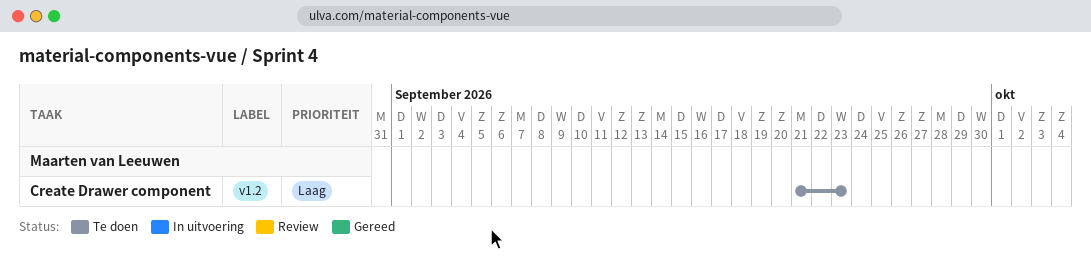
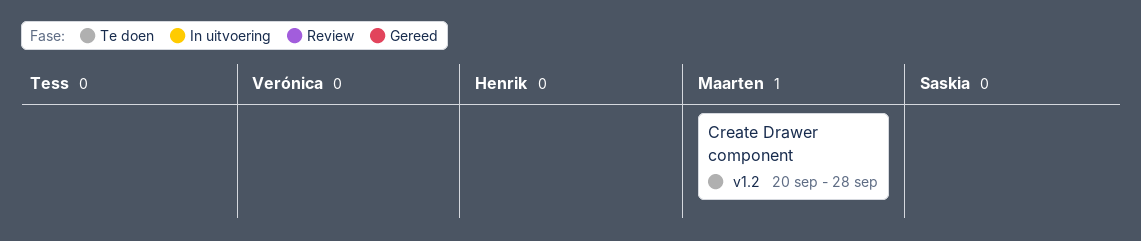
Create Drawer component, start: Sep 21 -> Sep 20
Create Drawer component, due: Sep 23 -> Sep 28

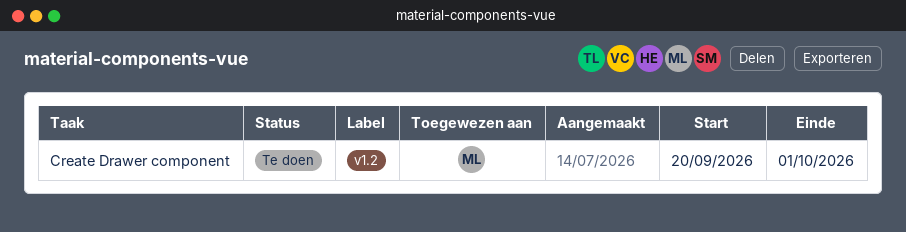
Create Drawer component, due: Sep 28 -> Oct 1

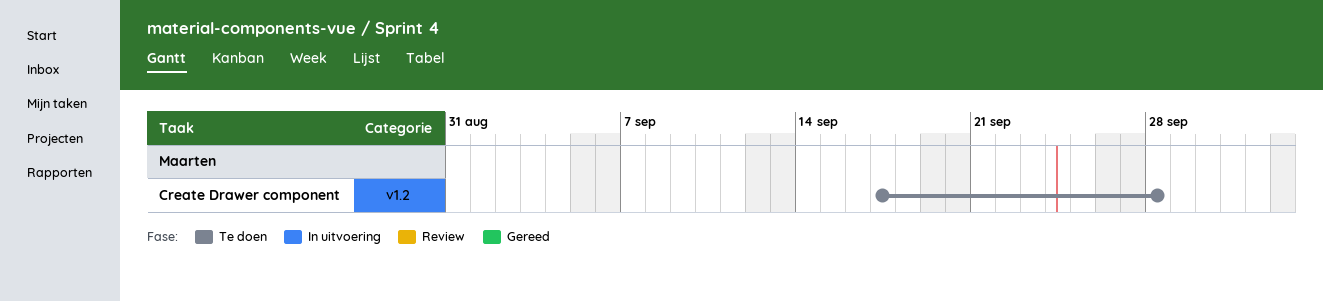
Create Drawer component, start: Sep 20 -> Sep 17
Create Drawer component, due: Oct 1 -> Sep 28

